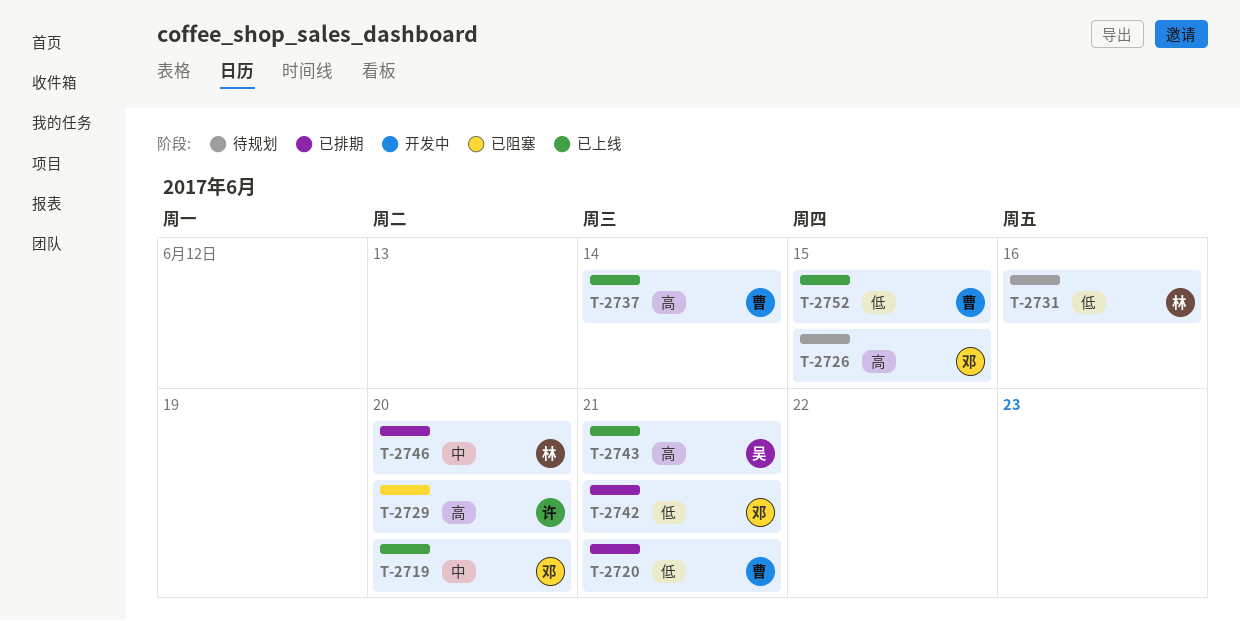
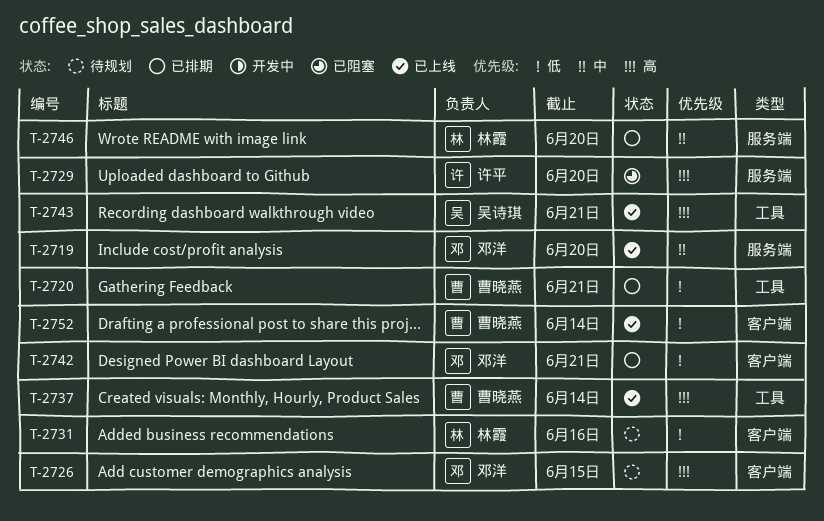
T-2752, due: Jun 15 -> Jun 14

